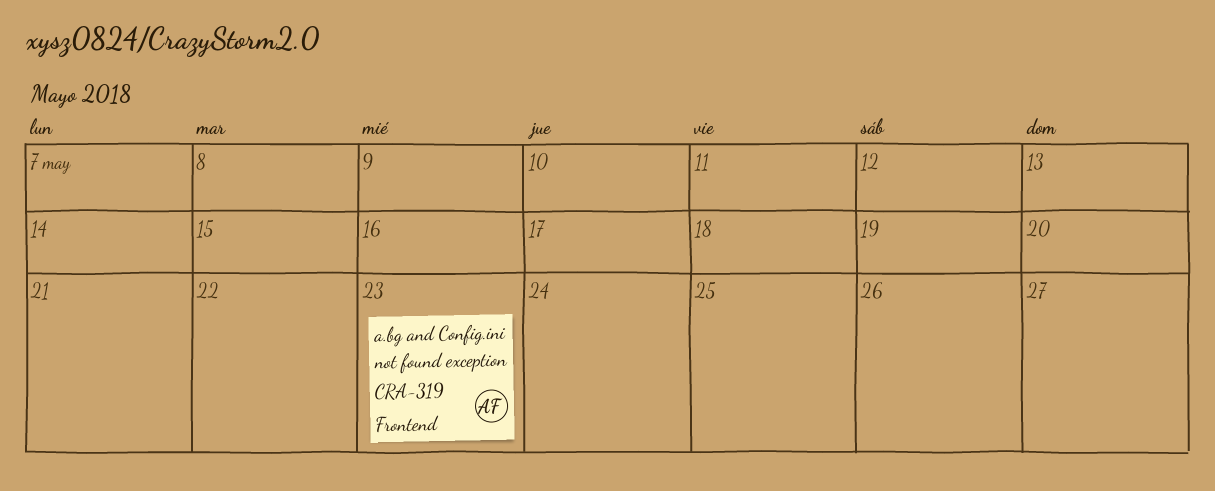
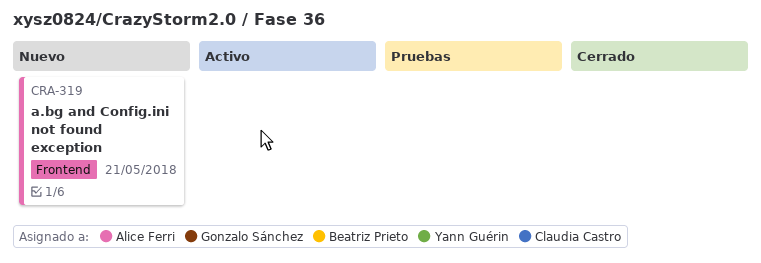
CRA-319, due: May 23 -> May 21

